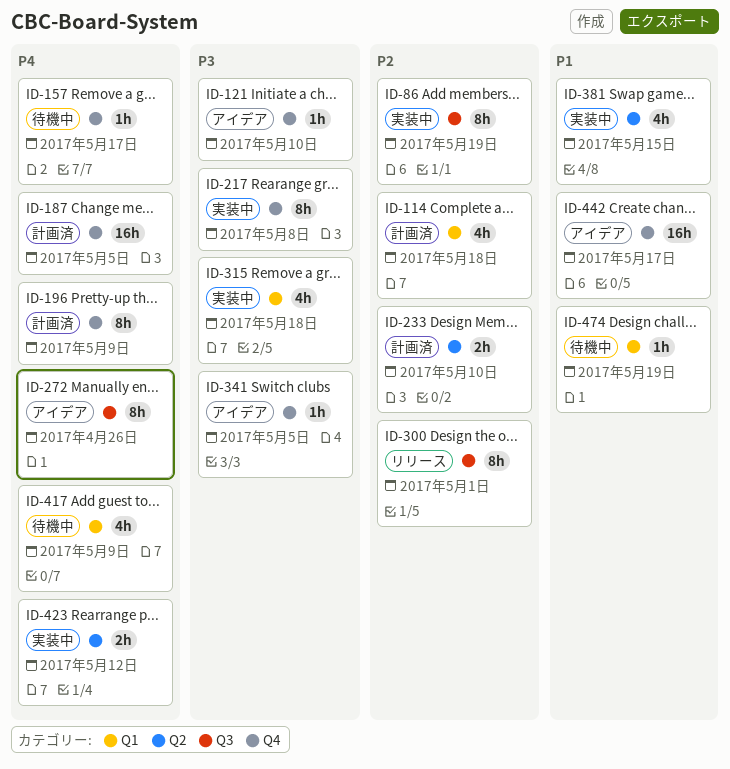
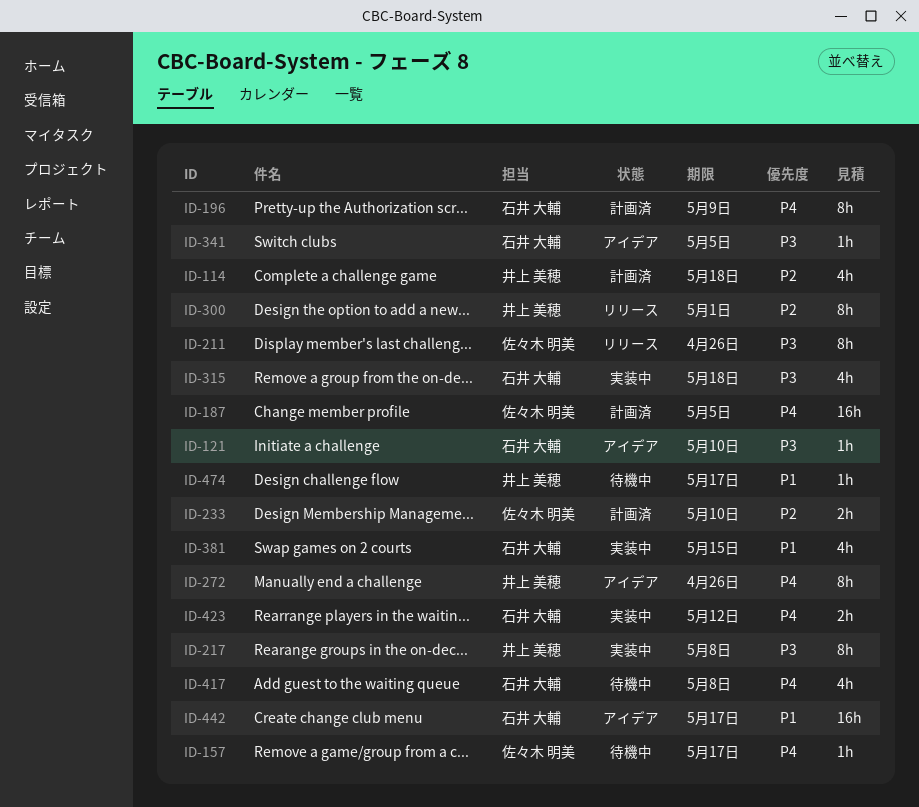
ID-86: present -> none
ID-211: none -> present
ID-417, due: May 9 -> May 8
ID-474, due: May 19 -> May 17

